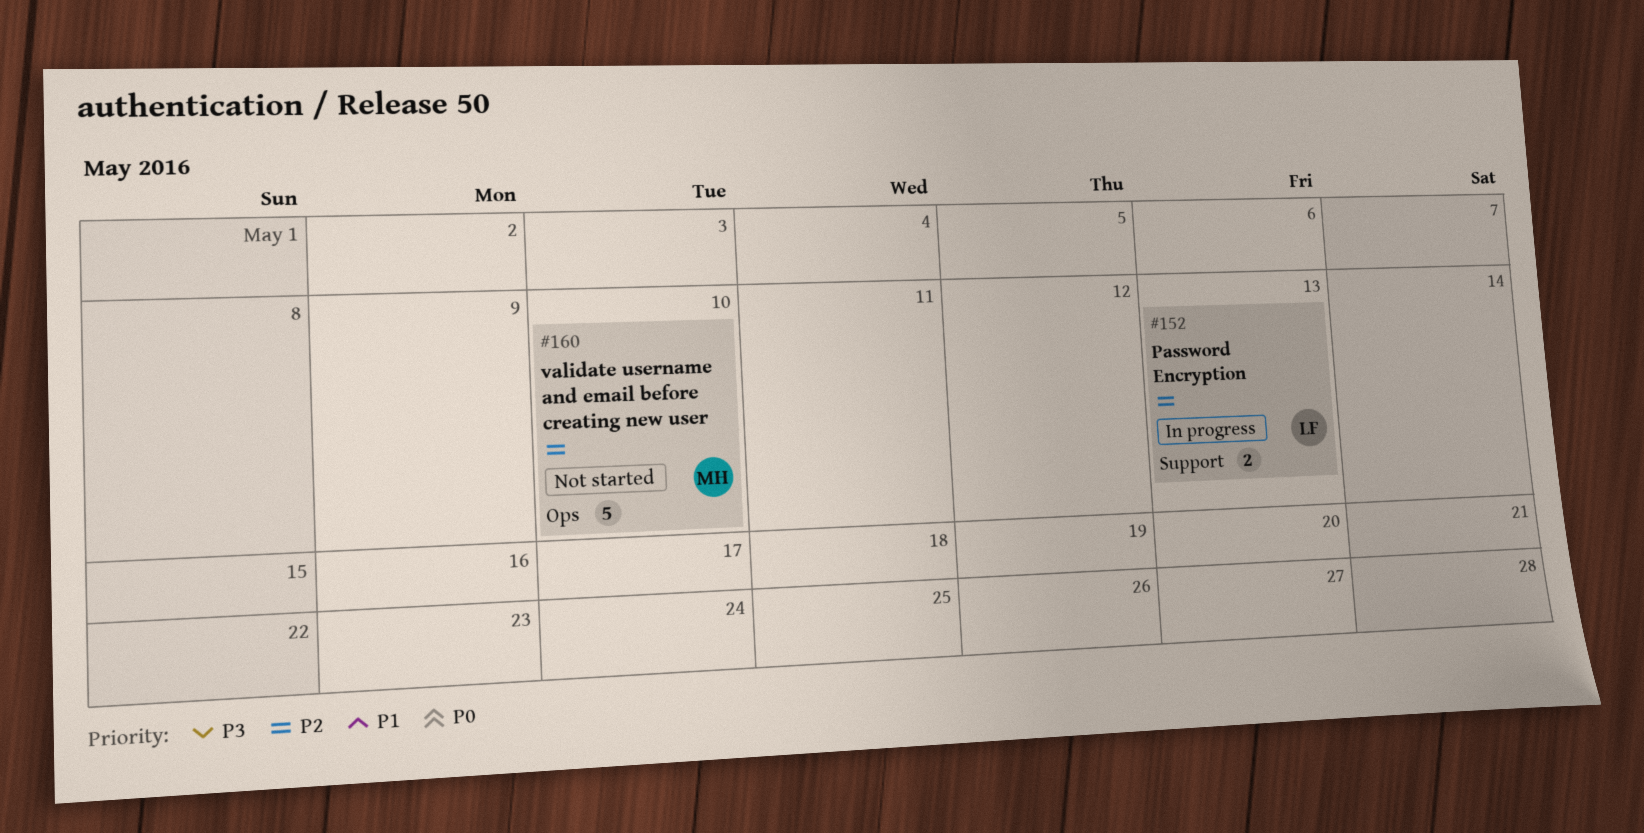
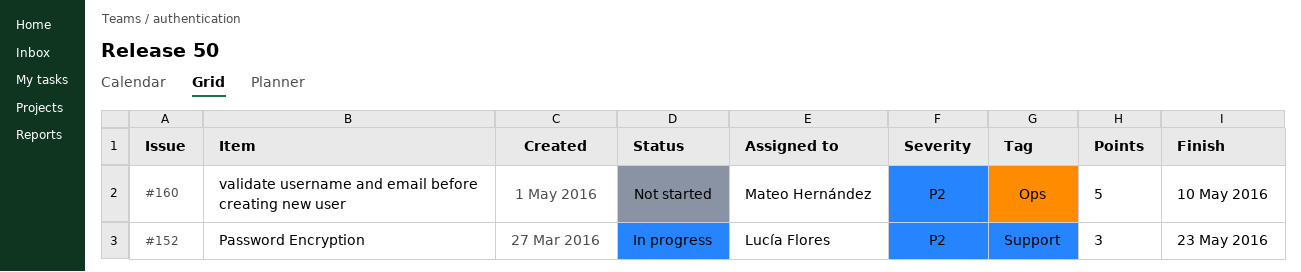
#152, estimate: 2 -> 3
#152, due: May 13 -> May 23

